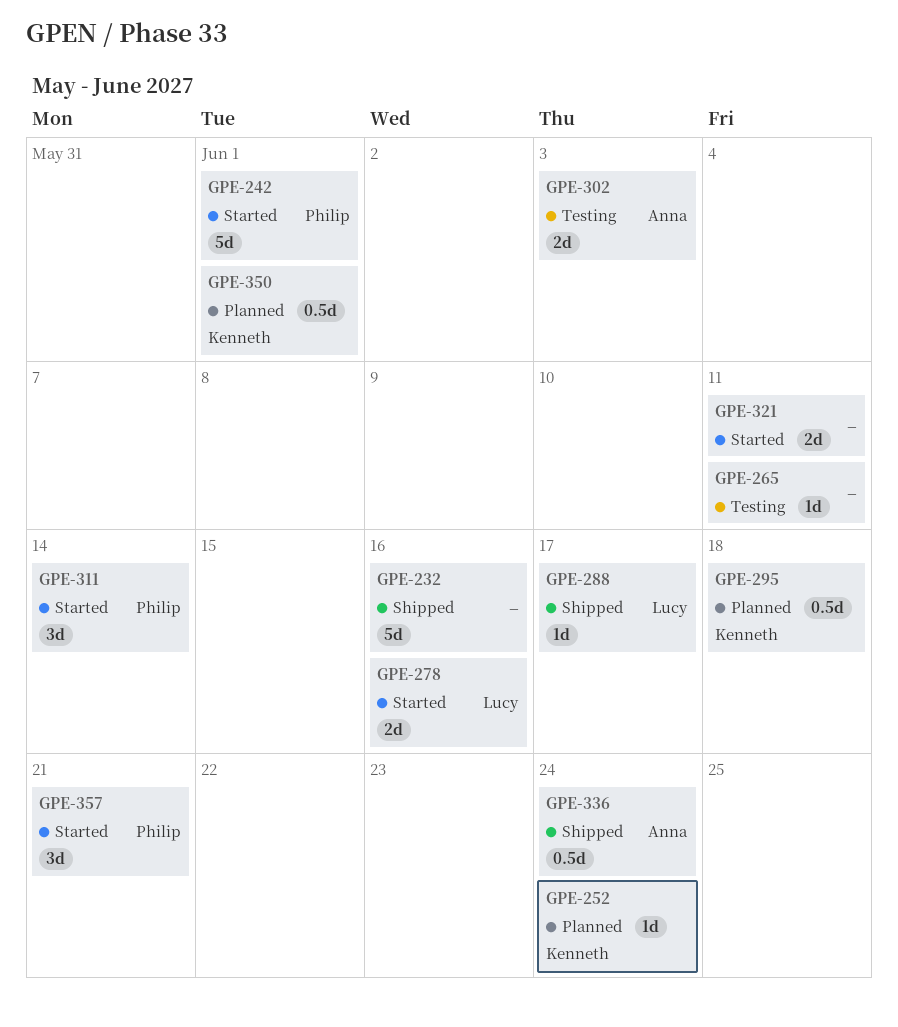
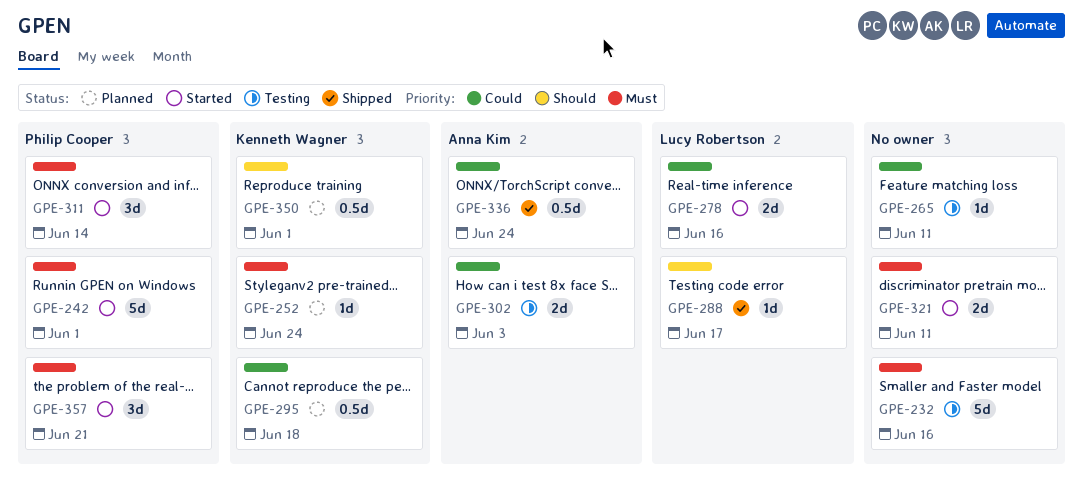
GPE-232, status: Shipped -> Testing

